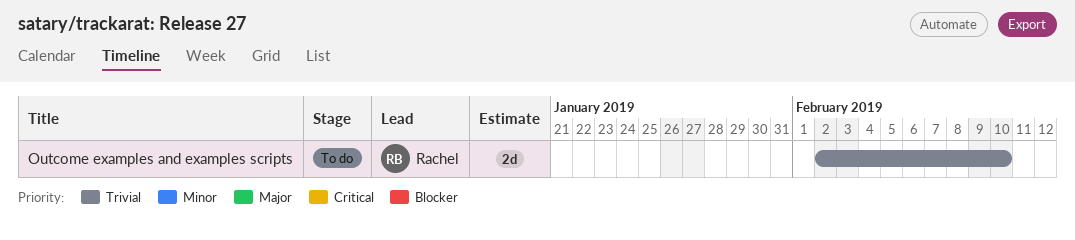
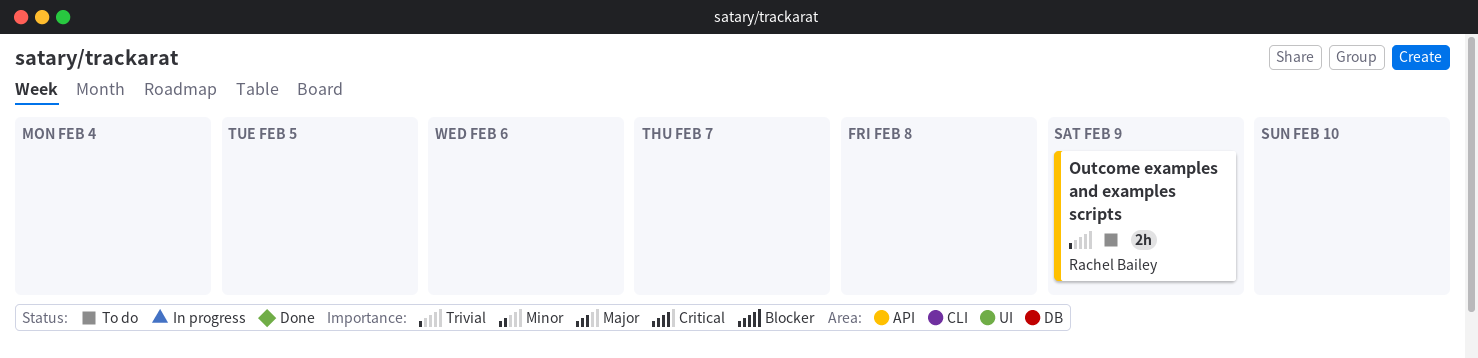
Outcome examples and examples scripts, estimate: 2d -> 2h
Outcome examples and examples scripts, due: Feb 10 -> Feb 9

